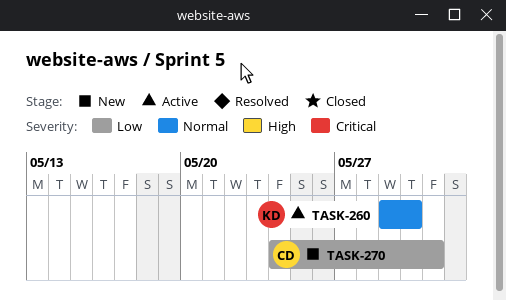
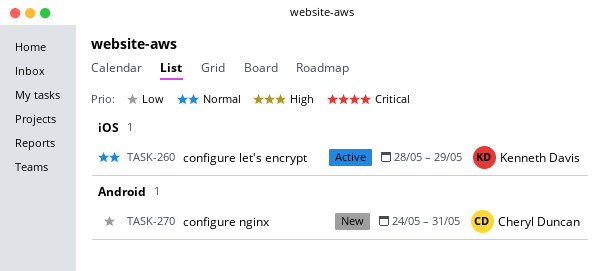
TASK-260, start: May 29 -> May 28
TASK-260, due: May 30 -> May 29

